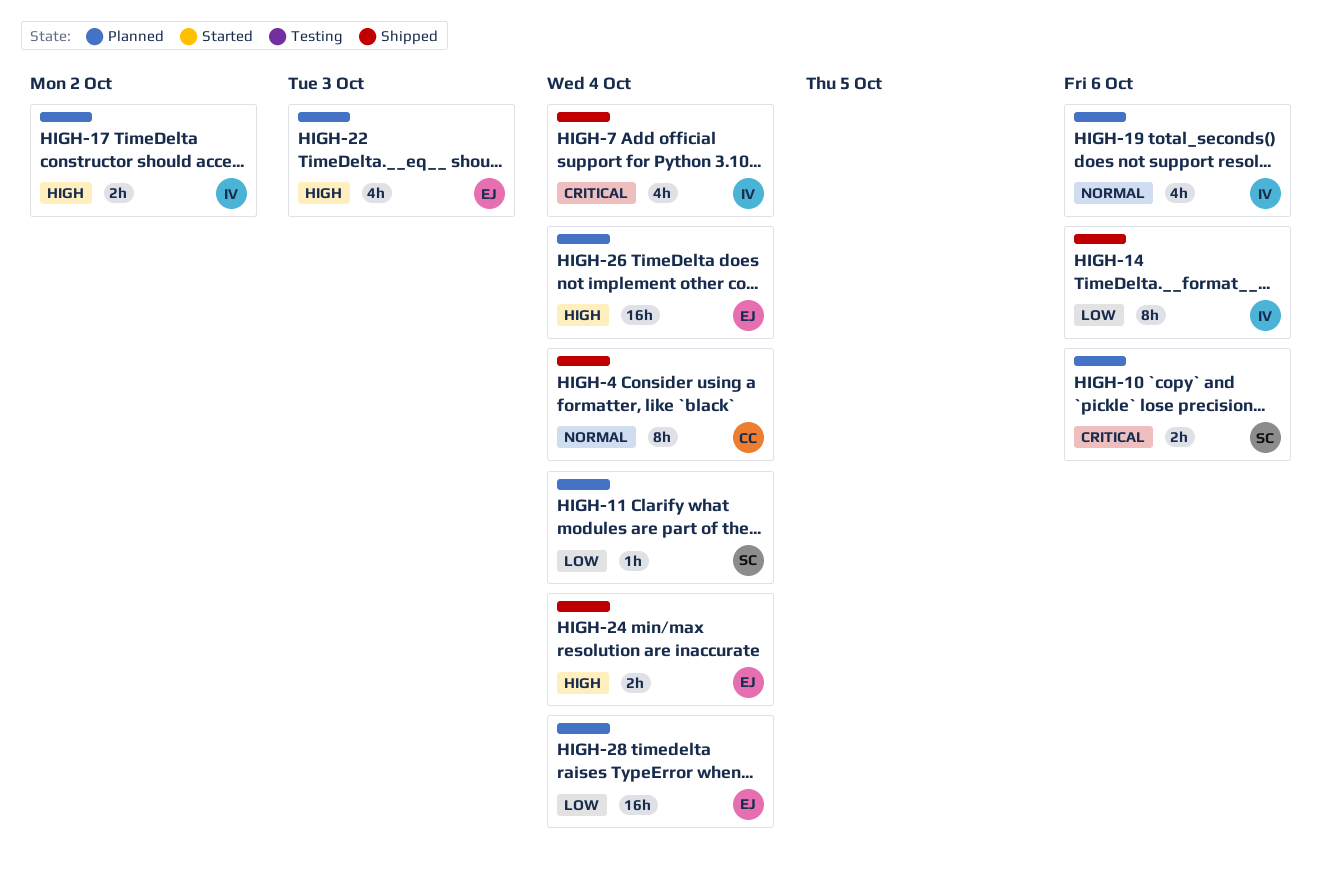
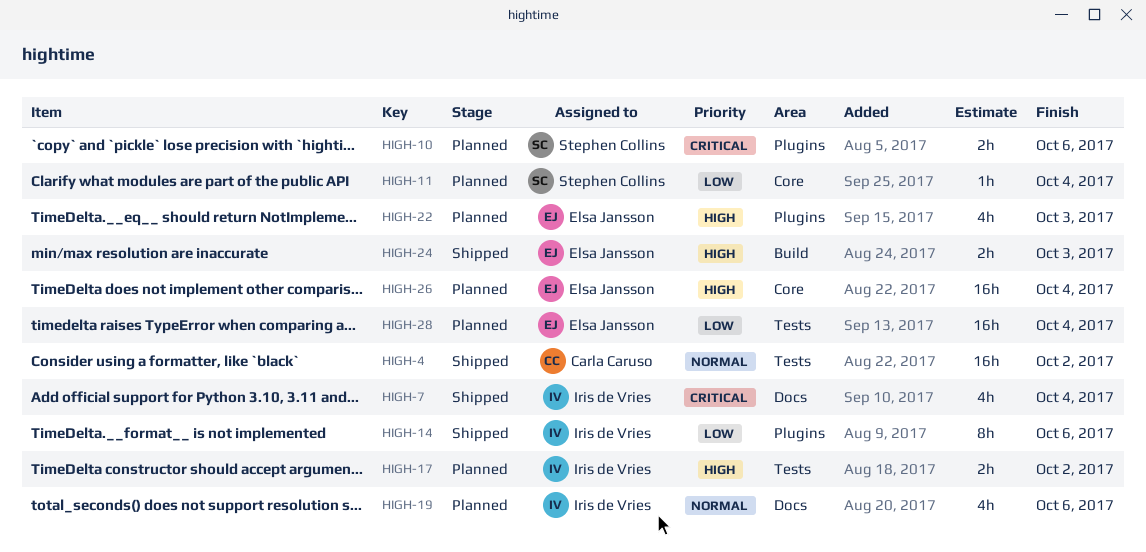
HIGH-4, estimate: 8h -> 16h
HIGH-4, due: Oct 4 -> Oct 2
HIGH-24, due: Oct 4 -> Oct 3

